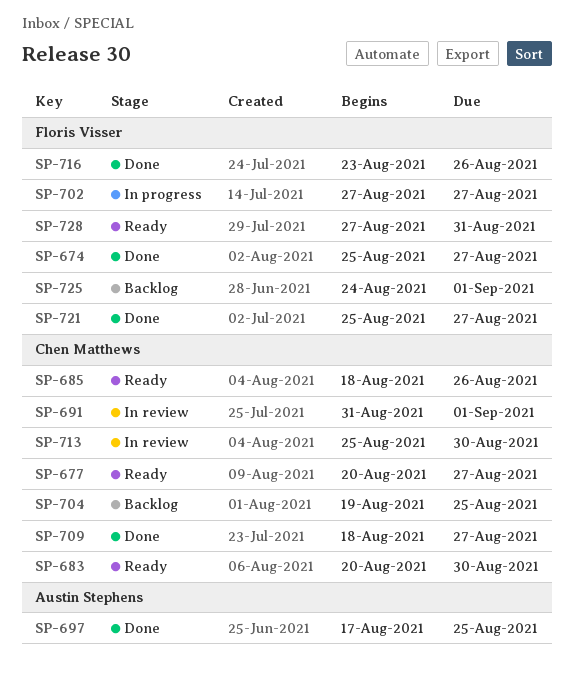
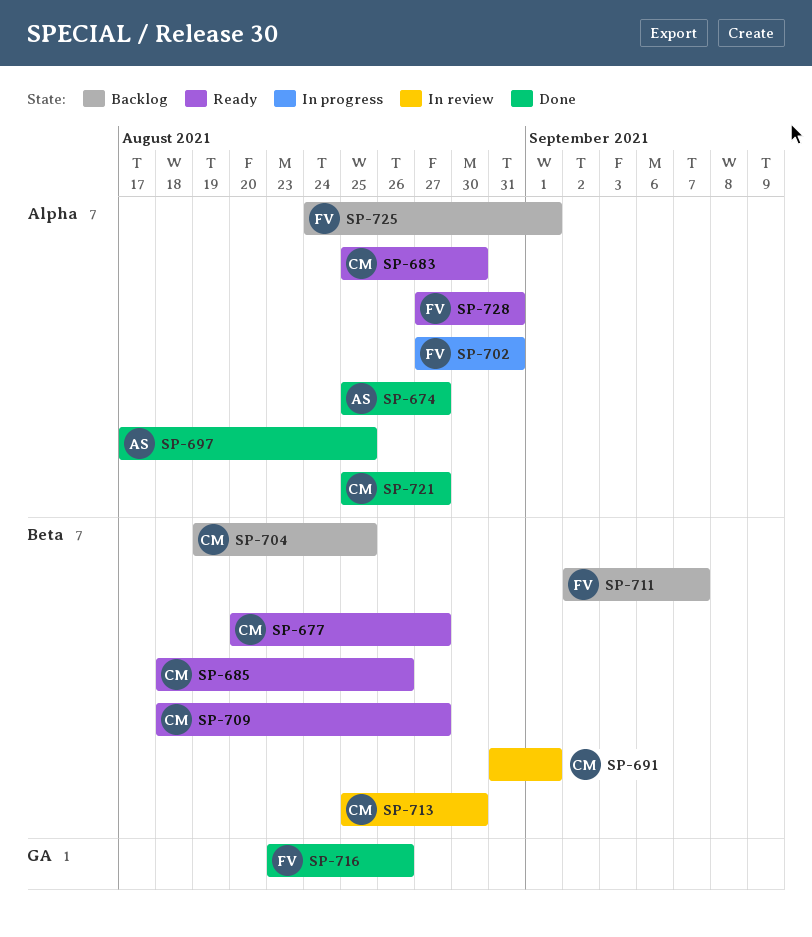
SP-674, owner: Floris Visser -> Austin Stephens
SP-683, start: Aug 20 -> Aug 25
SP-702, due: Aug 27 -> Aug 31
SP-709, status: Done -> Ready
SP-711: none -> present
SP-721, owner: Floris Visser -> Chen Matthews

